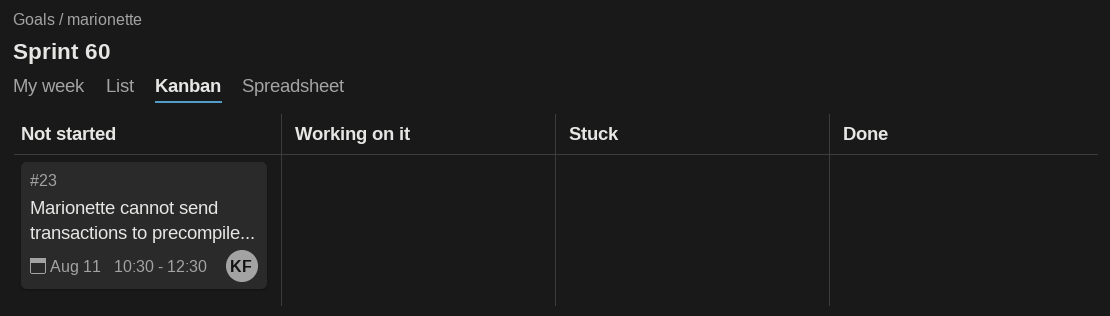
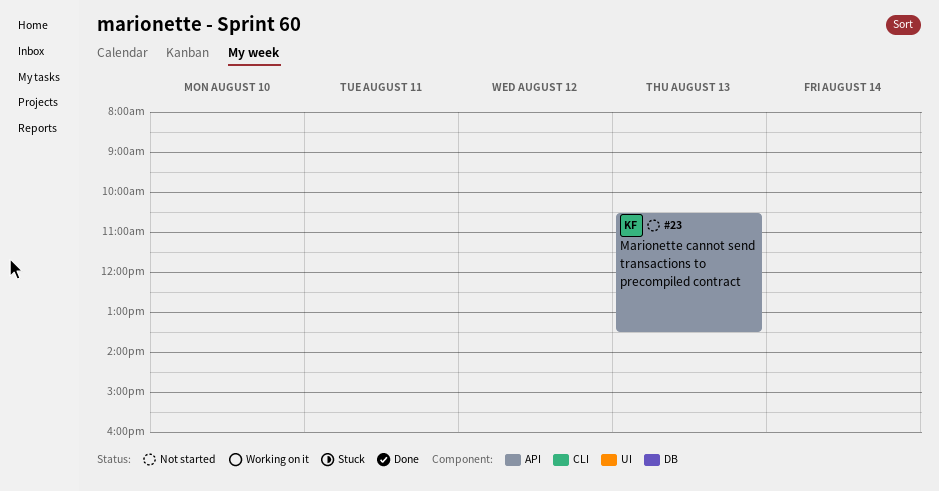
#23, day: Aug 11 -> Aug 13
#23, ends: 12:30 -> 13:30

